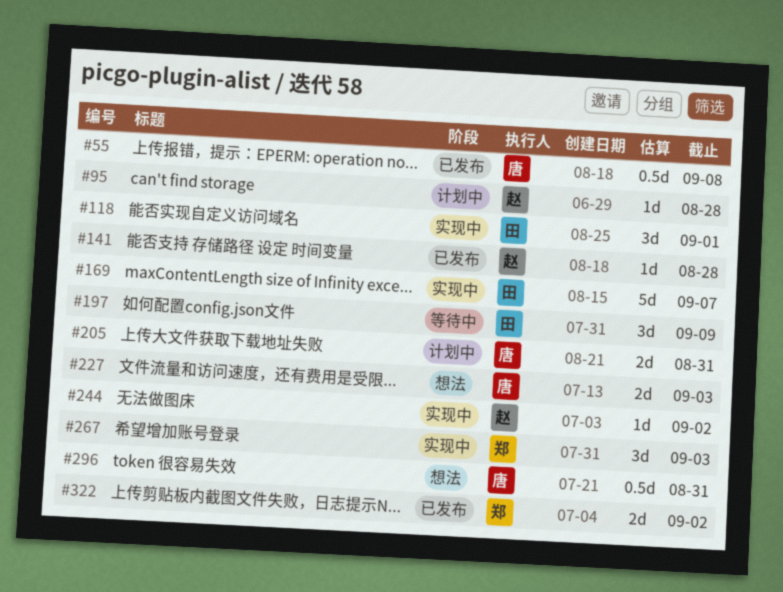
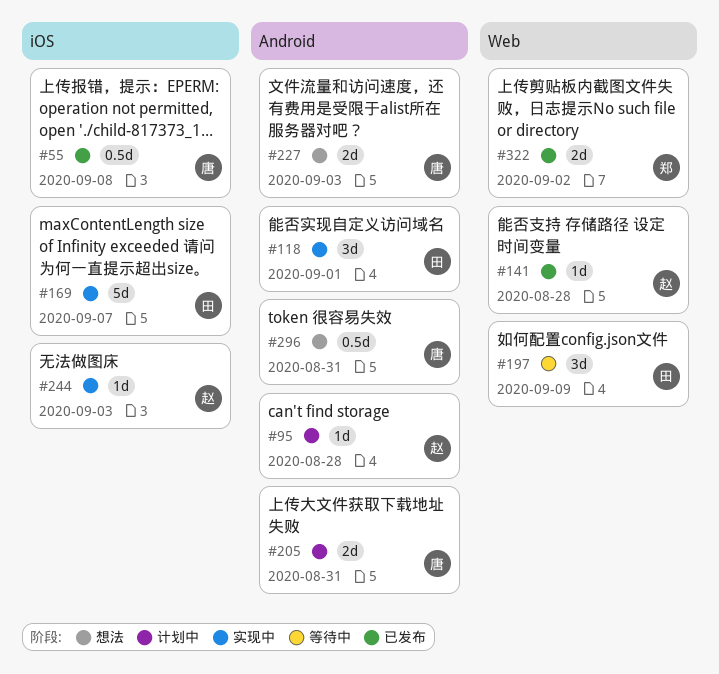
#244, due: Sep 2 -> Sep 3
#267: present -> none

